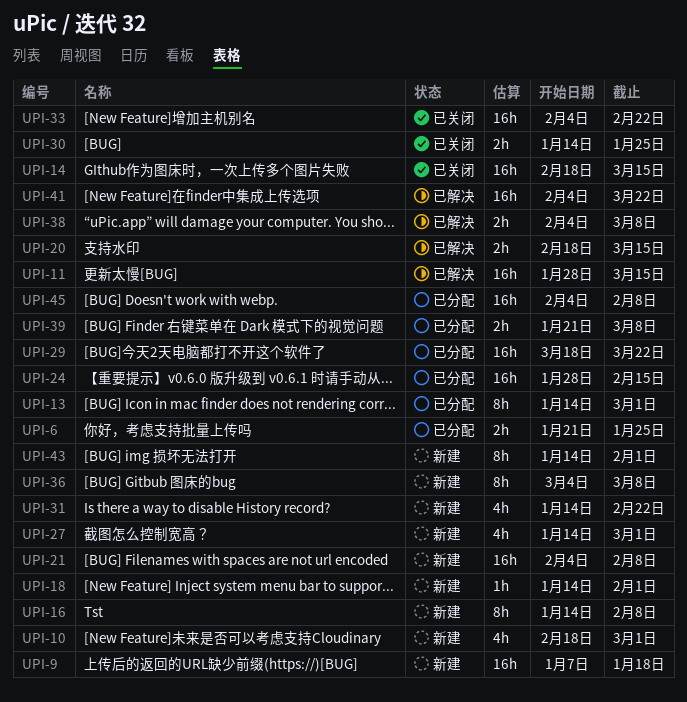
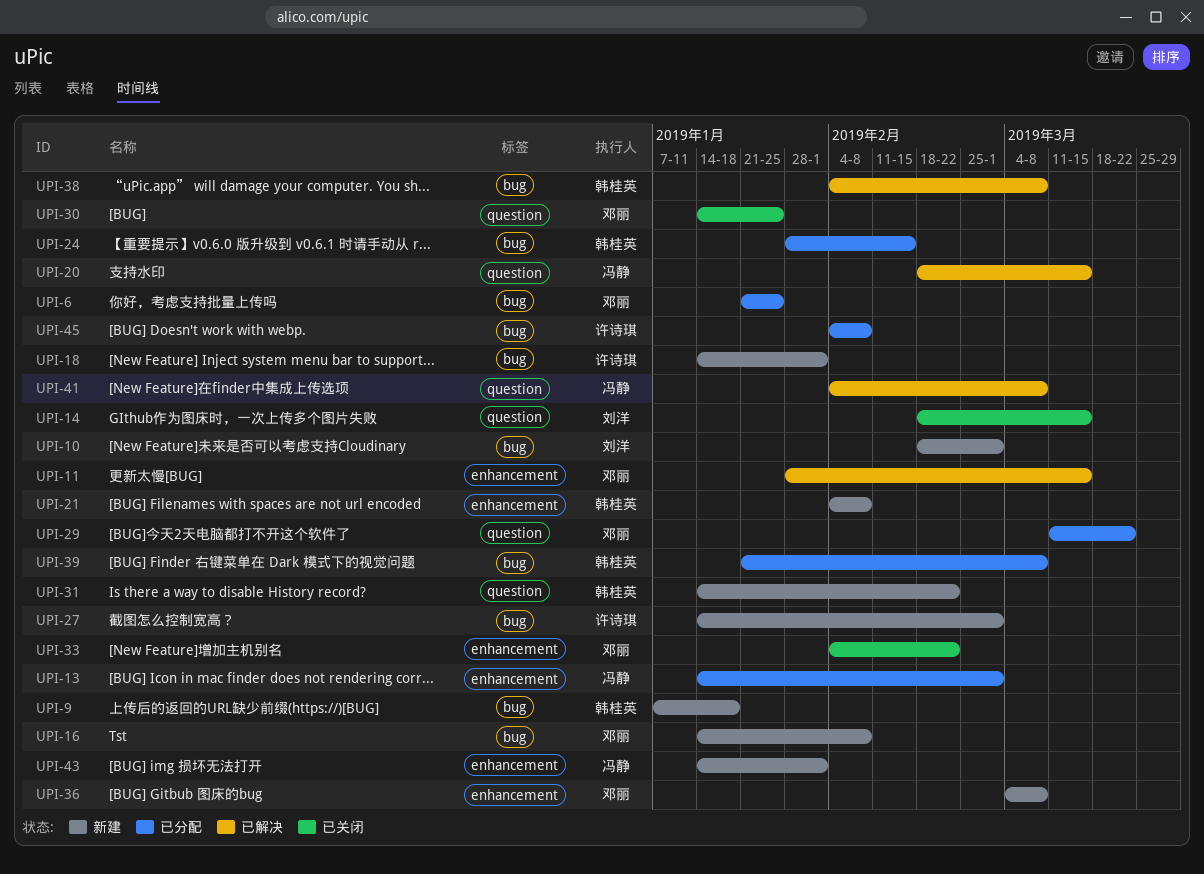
UPI-29, start: Mar 18 -> Mar 11
UPI-41, due: Mar 22 -> Mar 8

